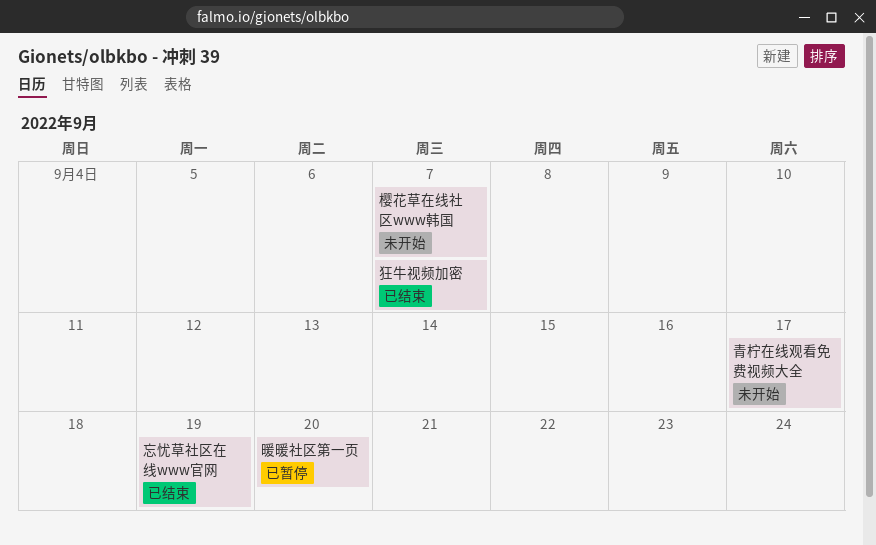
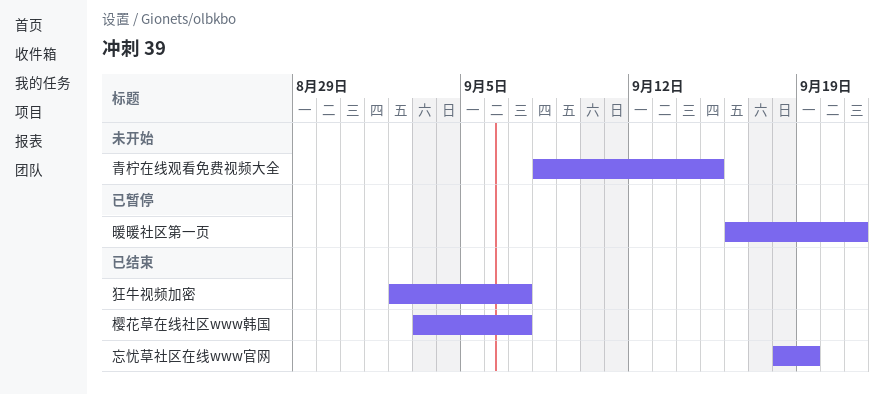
暖暖社区第一页, due: Sep 20 -> Sep 21
樱花草在线社区www韩国, status: 未开始 -> 已结束
青柠在线观看免费视频大全, due: Sep 17 -> Sep 15

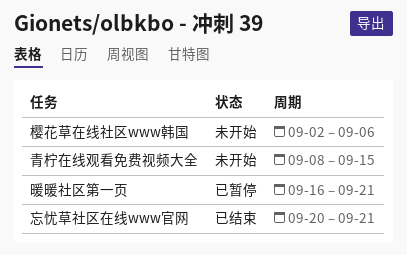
忘忧草社区在线www官网, start: Sep 18 -> Sep 20
忘忧草社区在线www官网, due: Sep 19 -> Sep 21
樱花草在线社区www韩国, status: 已结束 -> 未开始
樱花草在线社区www韩国, start: Sep 3 -> Sep 2
樱花草在线社区www韩国, due: Sep 7 -> Sep 6
狂牛视频加密: present -> none

